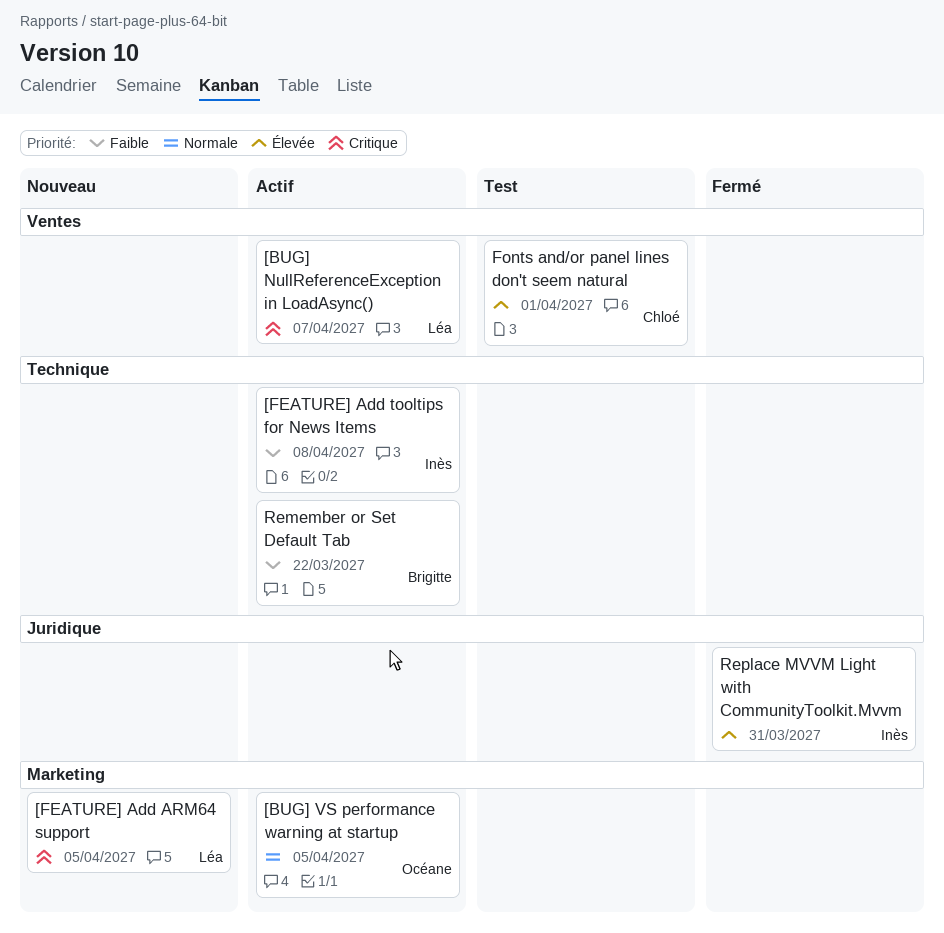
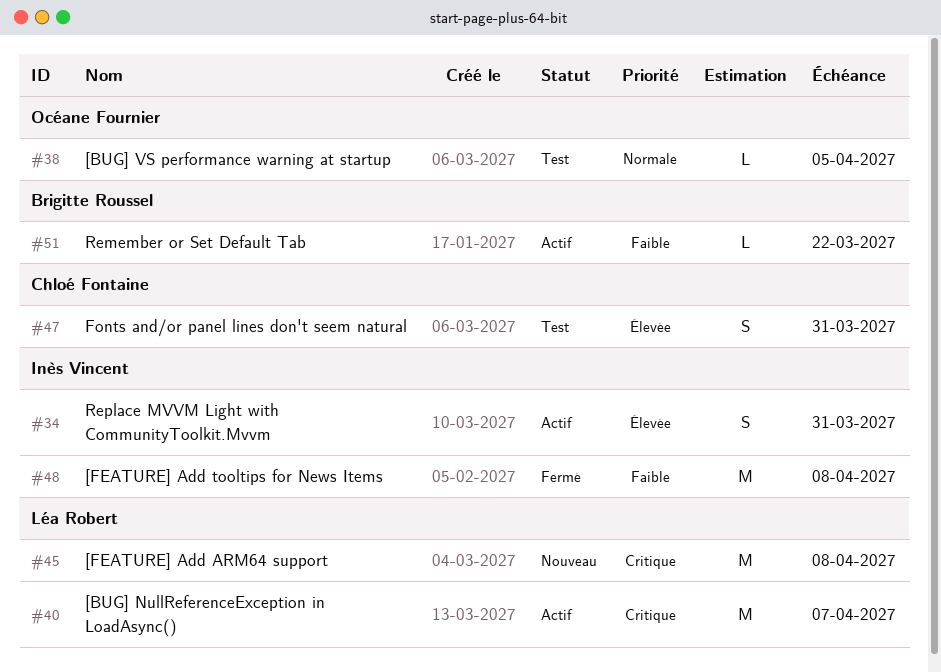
[BUG] VS performance warning at startup, status: Actif -> Test
[FEATURE] Add ARM64 support, due: Apr 5 -> Apr 8
[FEATURE] Add tooltips for News Items, status: Actif -> Fermé
Fonts and/or panel lines don't seem natural, due: Apr 1 -> Mar 31
Replace MVVM Light with CommunityToolkit.Mvvm, status: Fermé -> Actif

